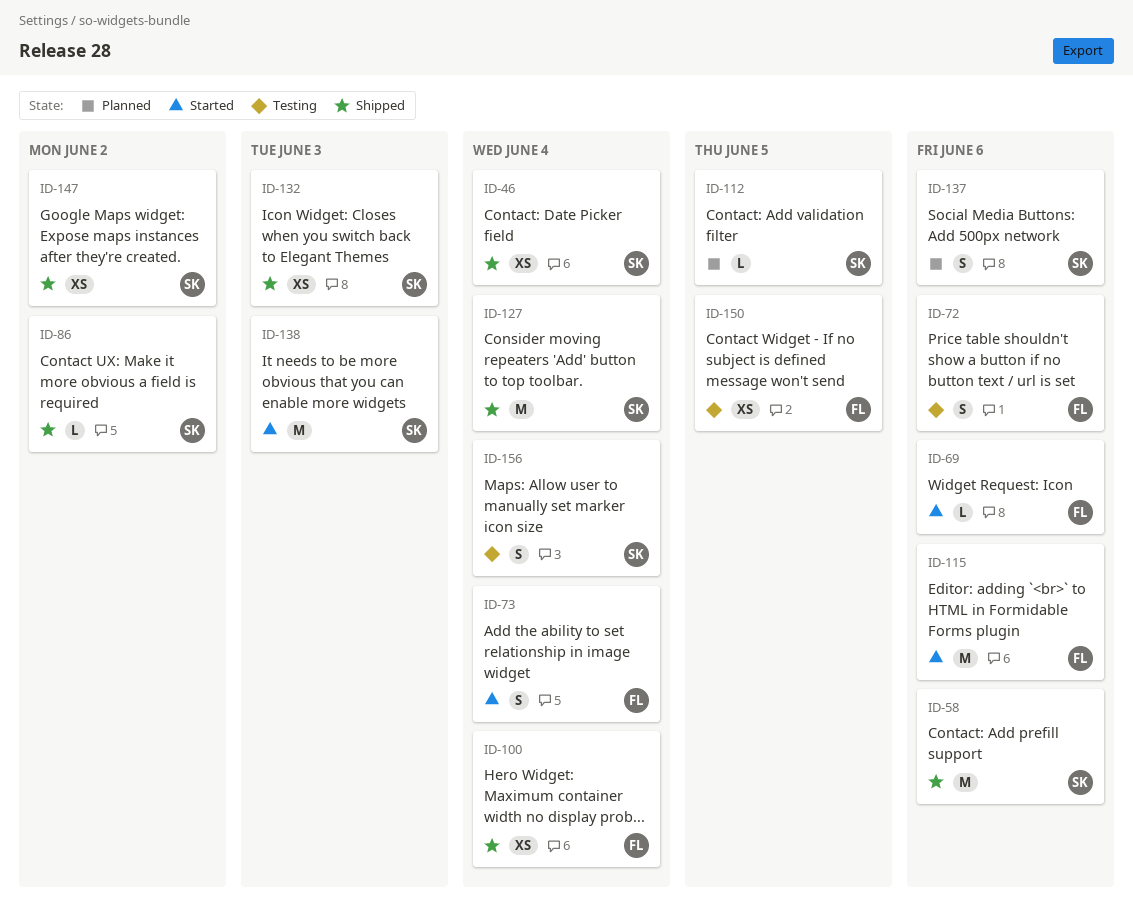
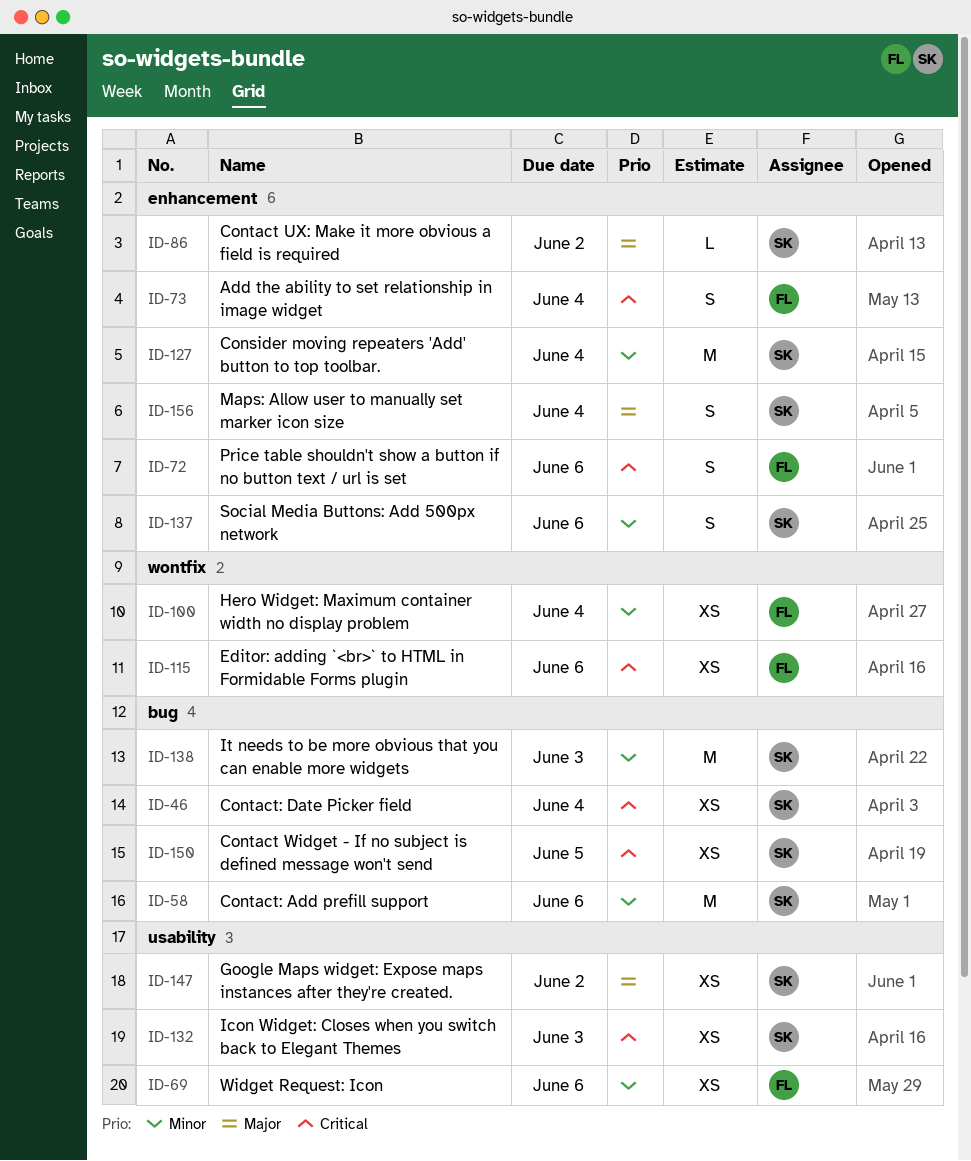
ID-69, estimate: L -> XS
ID-112: present -> none
ID-115, estimate: M -> XS
ID-150, owner: FL -> SK

